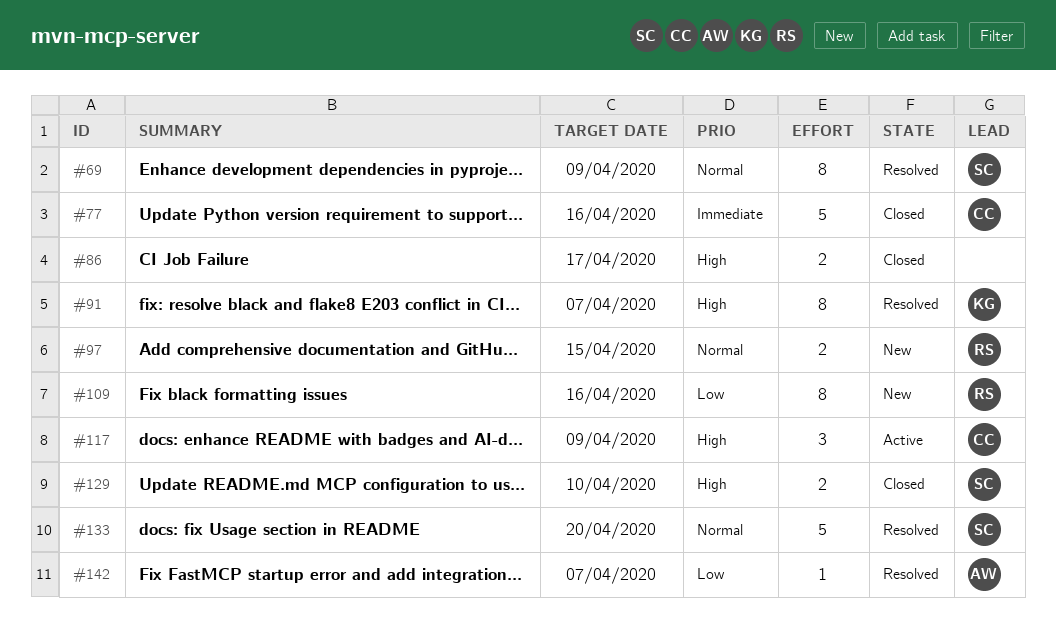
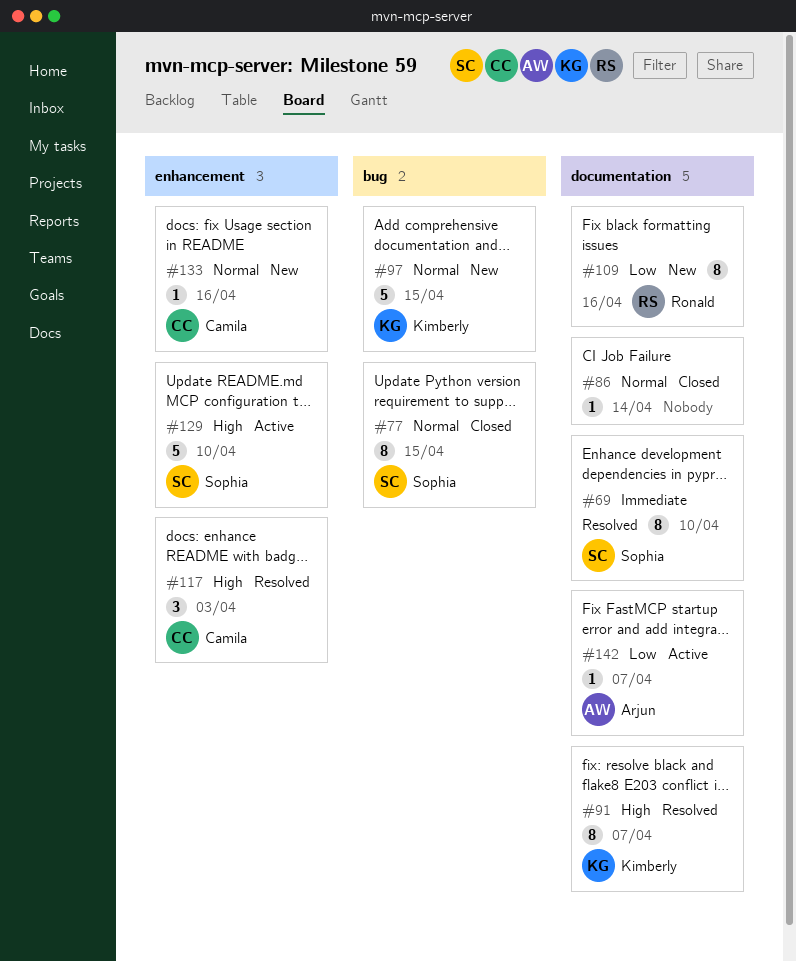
#69, priority: Normal -> Immediate
#69, due: Apr 9 -> Apr 10
#77, owner: Camila -> Sophia
#77, priority: Immediate -> Normal
#77, estimate: 5 -> 8
#77, due: Apr 16 -> Apr 15
#86, priority: High -> Normal
#86, estimate: 2 -> 1
#86, due: Apr 17 -> Apr 14
#97, owner: Ronald -> Kimberly
#97, estimate: 2 -> 5
#117, status: Active -> Resolved
#117, due: Apr 9 -> Apr 3
#129, status: Closed -> Active
#129, estimate: 2 -> 5
#133, status: Resolved -> New
#133, owner: Sophia -> Camila
#133, estimate: 5 -> 1
#133, due: Apr 20 -> Apr 16
#142, status: Resolved -> Active

